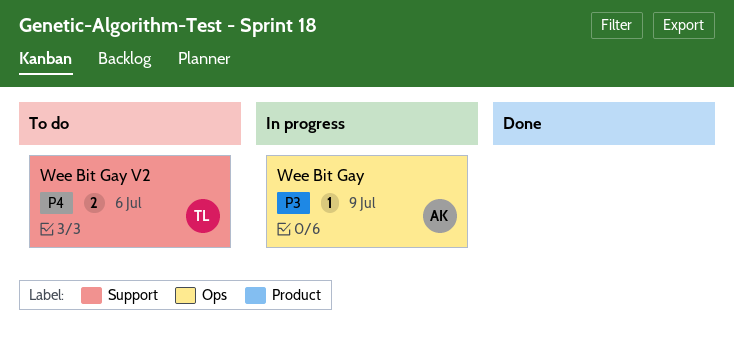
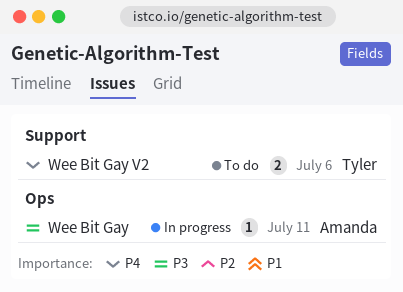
Wee Bit Gay, due: Jul 9 -> Jul 11

